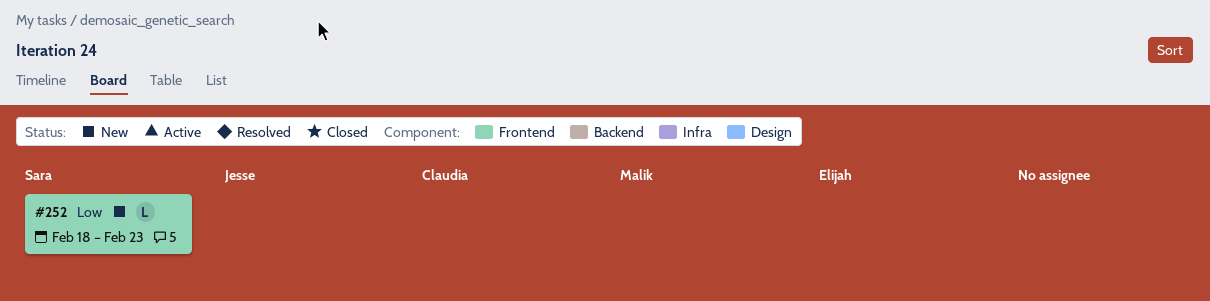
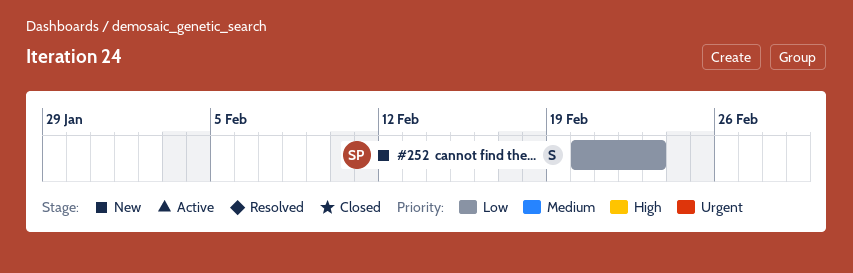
#252, estimate: L -> S
#252, start: Feb 18 -> Feb 20

